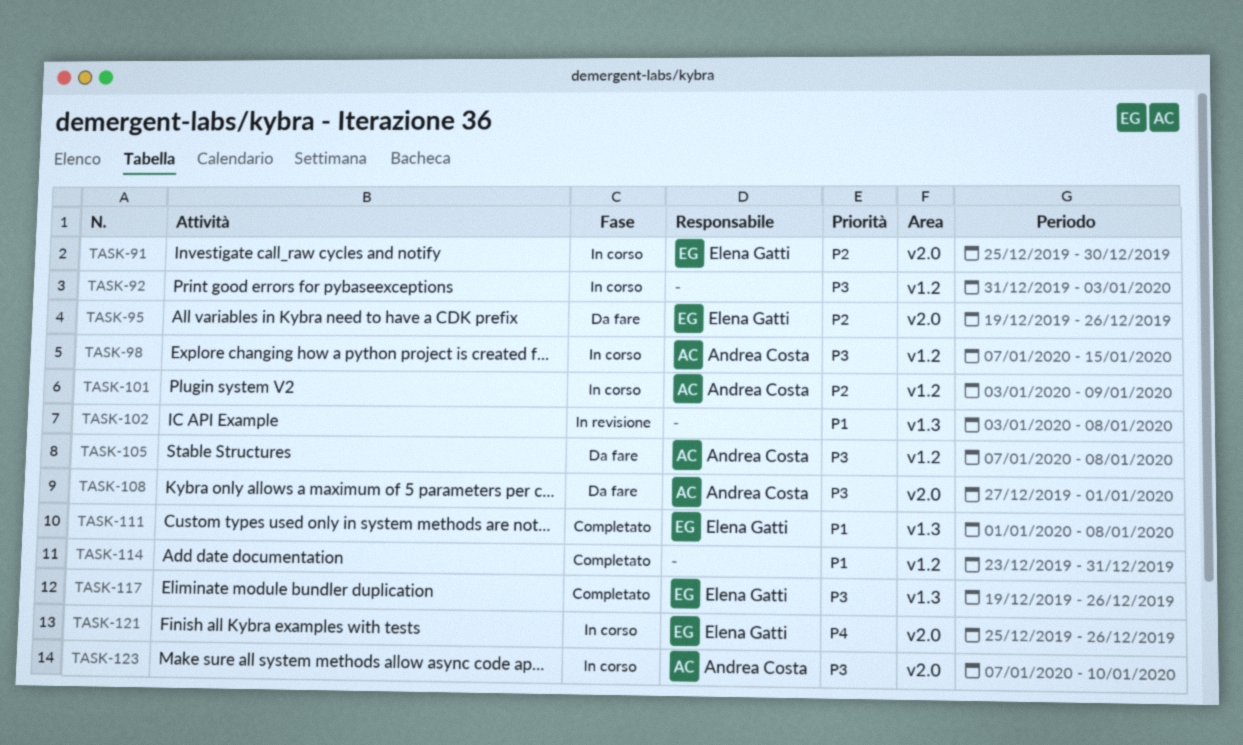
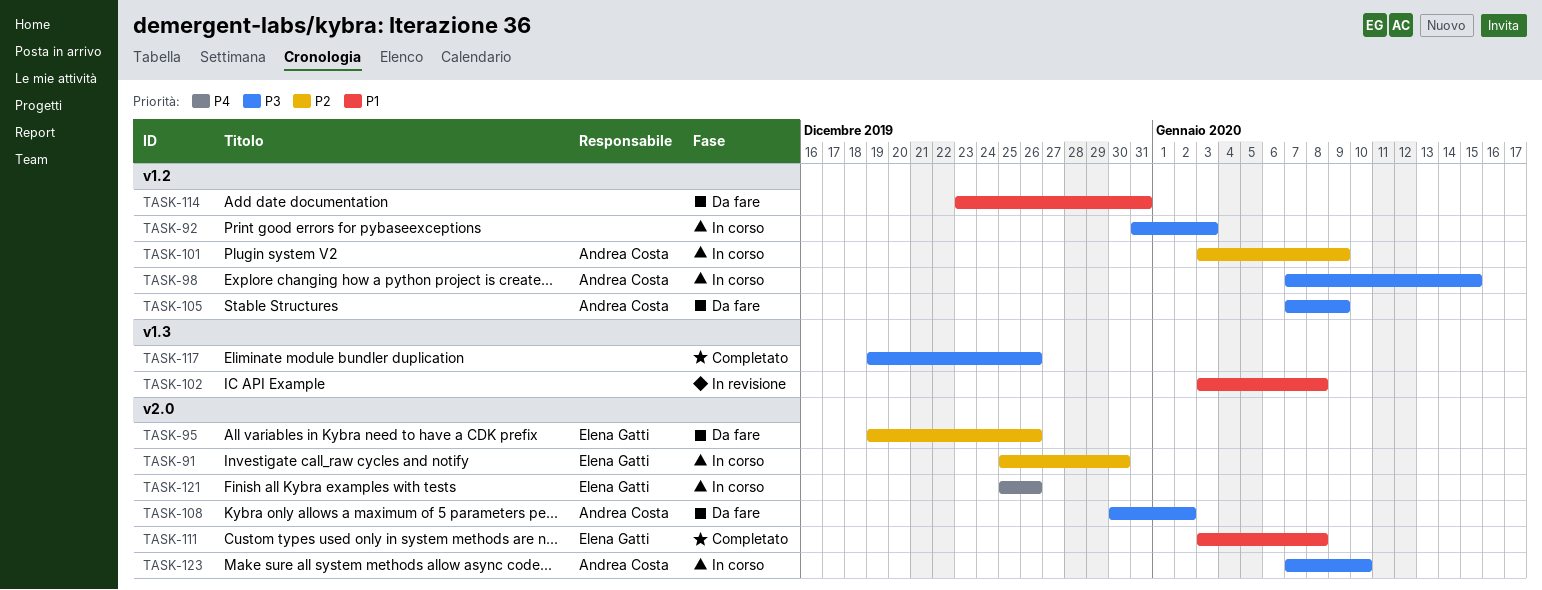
TASK-105, due: Jan 8 -> Jan 9
TASK-108, start: Dec 27 -> Dec 30
TASK-108, due: Jan 1 -> Jan 2
TASK-111, label: v1.3 -> v2.0
TASK-111, start: Jan 1 -> Jan 3
TASK-114, status: Completato -> Da fare
TASK-117, owner: Elena Gatti -> none

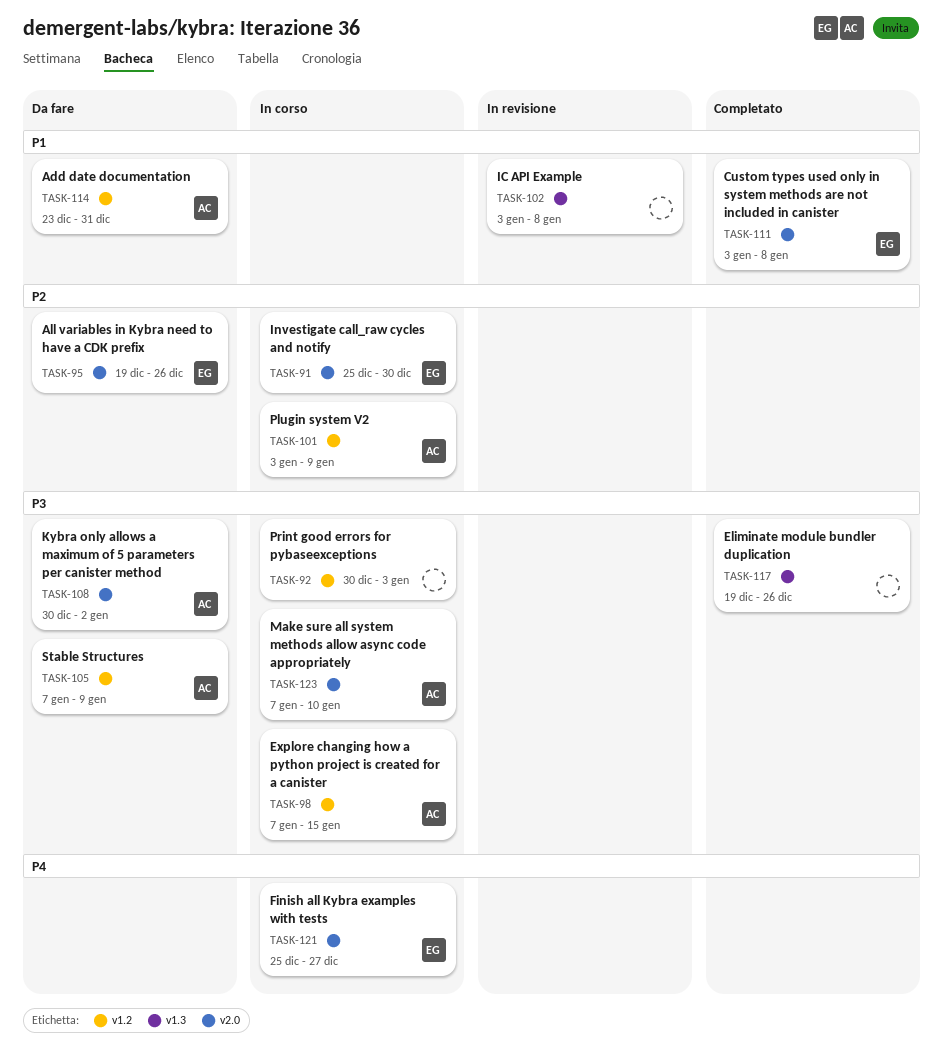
TASK-92, start: Dec 31 -> Dec 30
TASK-114, owner: none -> Andrea Costa
TASK-121, due: Dec 26 -> Dec 27

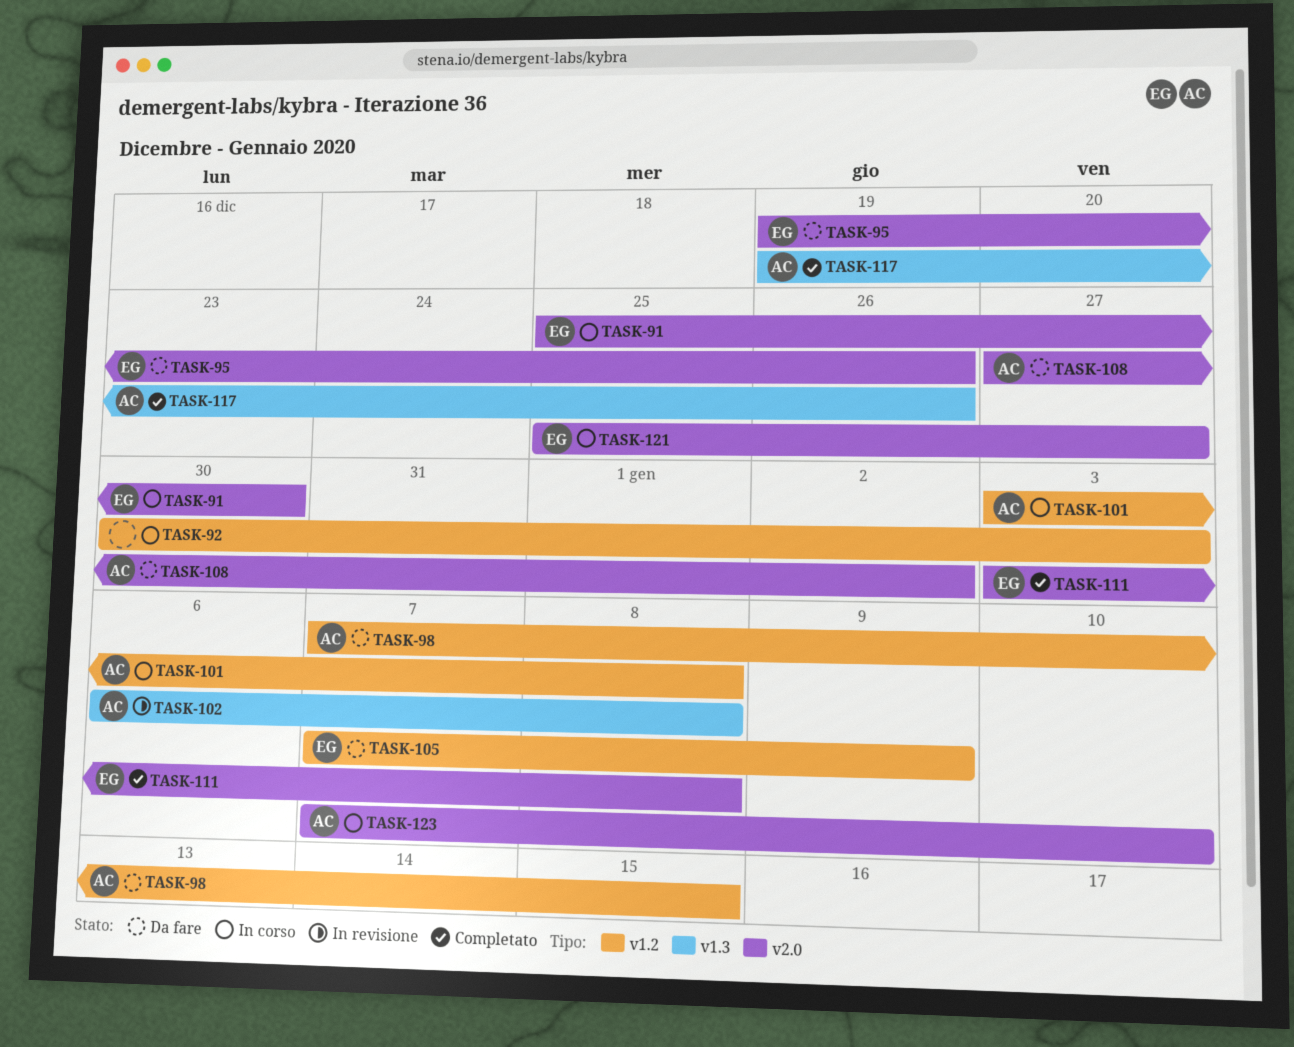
TASK-98, status: In corso -> Da fare
TASK-101, due: Jan 9 -> Jan 8
TASK-102, owner: none -> AC
TASK-102, start: Jan 3 -> Jan 6
TASK-105, owner: AC -> EG
TASK-108, start: Dec 30 -> Dec 27
TASK-114: present -> none
TASK-117, owner: none -> AC

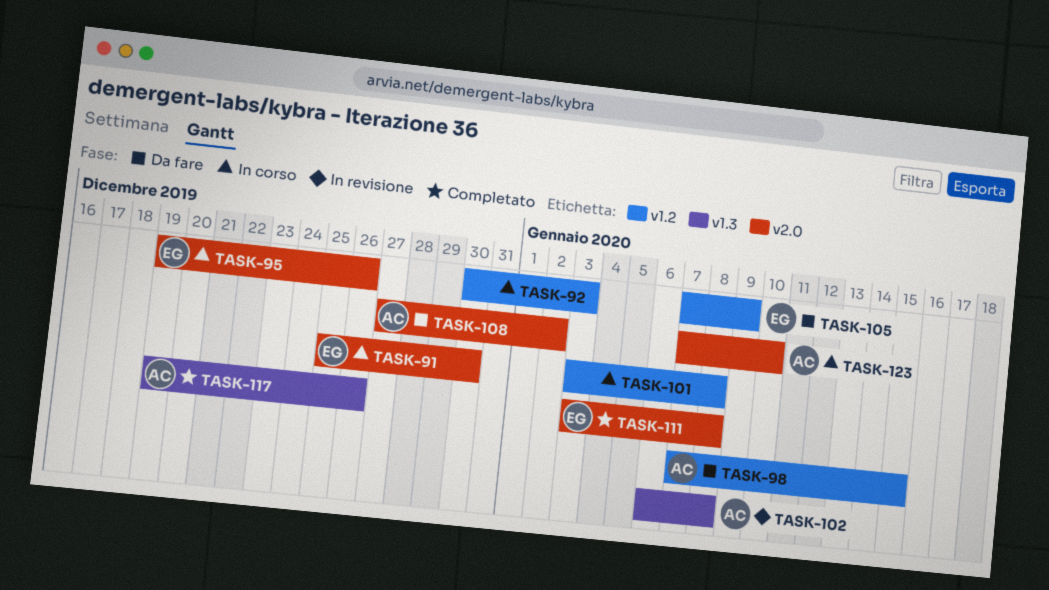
TASK-95, status: Da fare -> In corso
TASK-101, owner: AC -> none
TASK-121: present -> none

